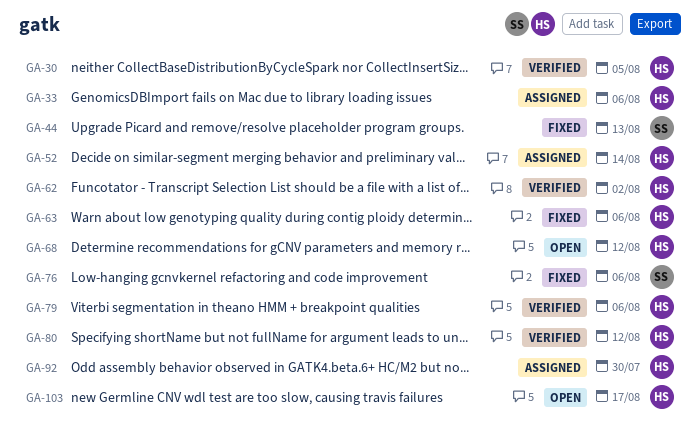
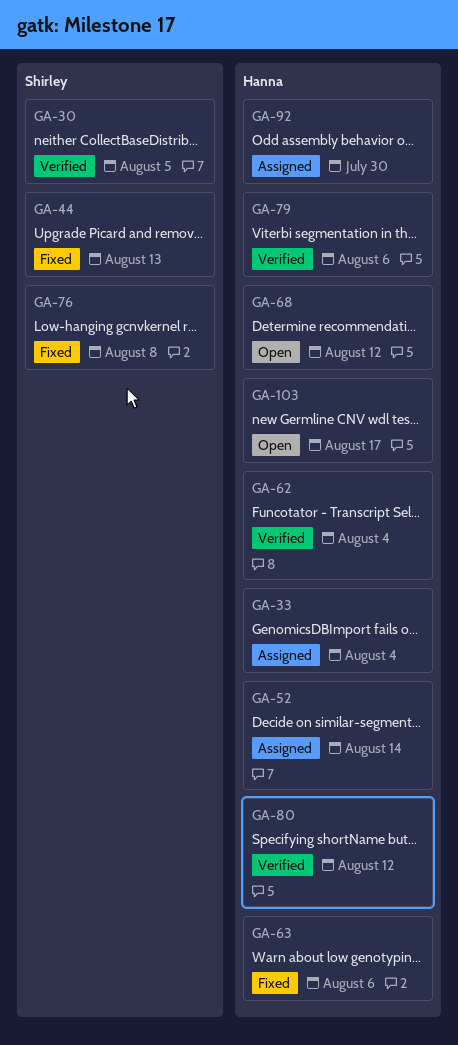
GA-30, owner: Hanna -> Shirley
GA-33, due: Aug 6 -> Aug 4
GA-62, due: Aug 2 -> Aug 4
GA-76, due: Aug 6 -> Aug 8

